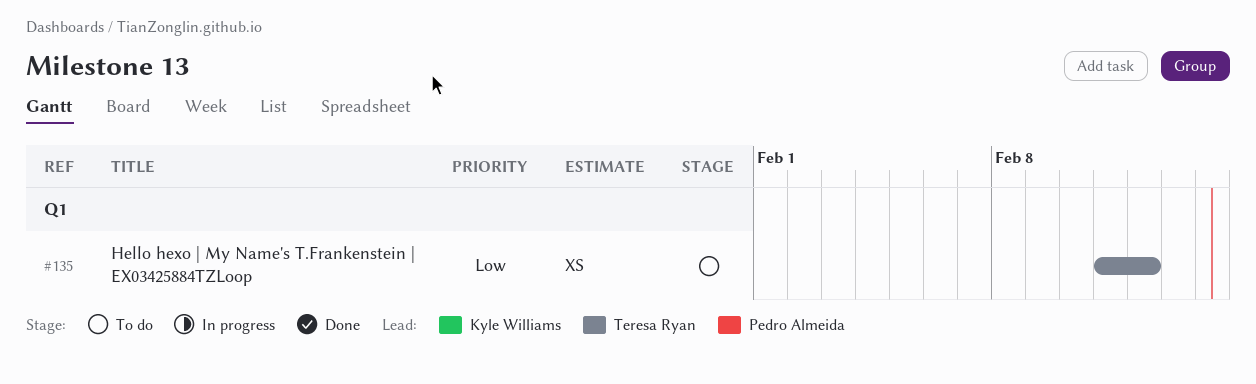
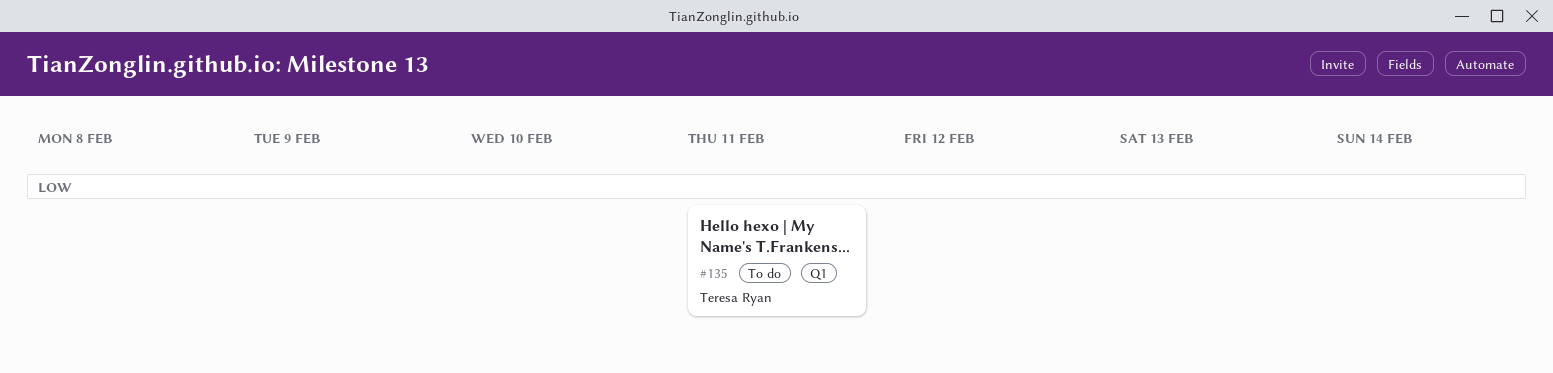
#135, due: Feb 12 -> Feb 11

